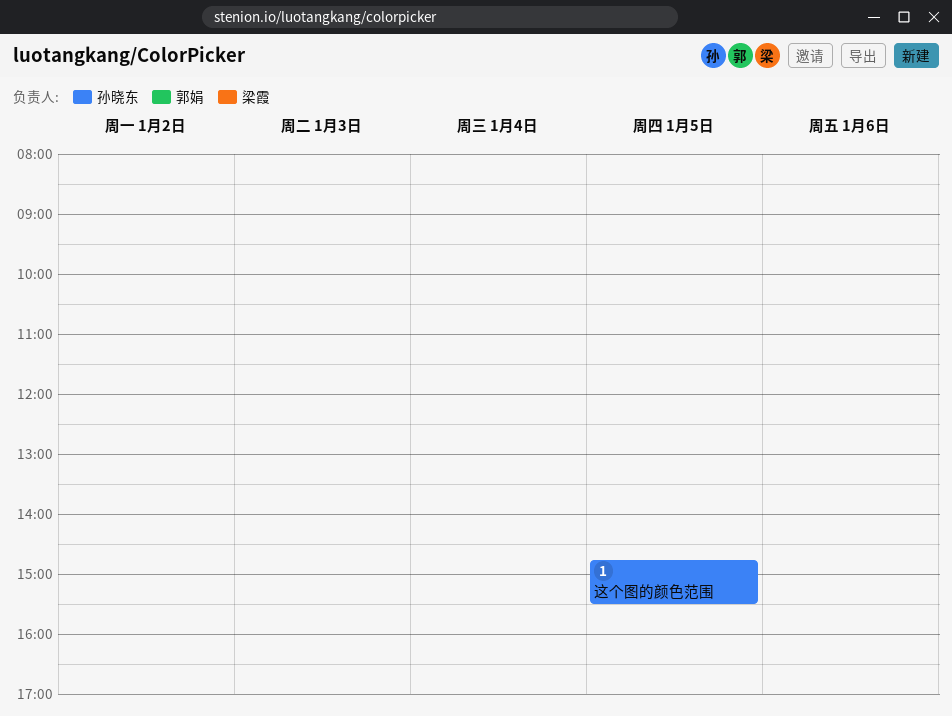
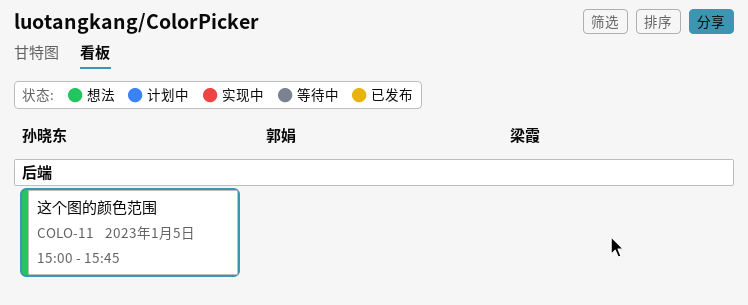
这个图的颜色范围, begins: 14:45 -> 15:00
这个图的颜色范围, ends: 15:30 -> 15:45

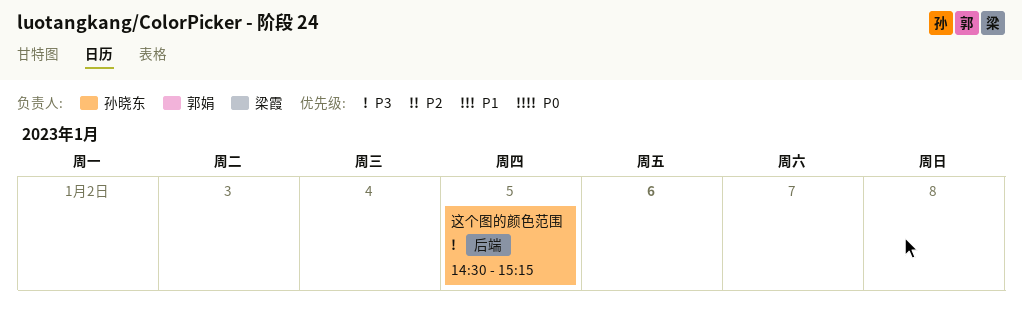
这个图的颜色范围, begins: 15:00 -> 14:30
这个图的颜色范围, ends: 15:45 -> 15:15

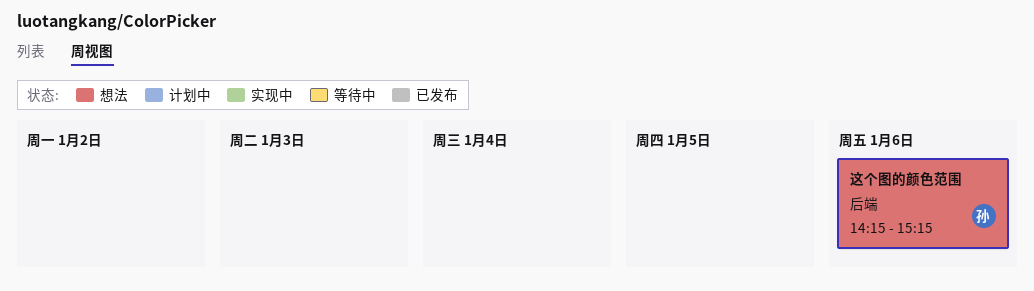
这个图的颜色范围, day: Jan 5 -> Jan 6
这个图的颜色范围, begins: 14:30 -> 14:15

